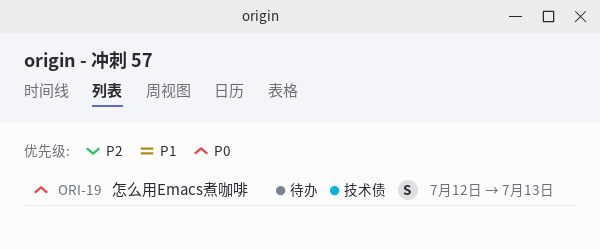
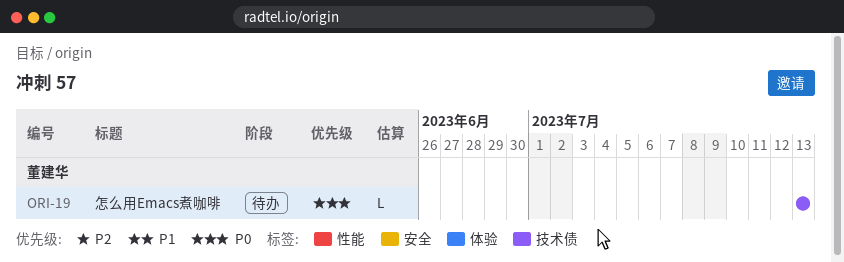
ORI-19, estimate: S -> L
ORI-19, start: Jul 12 -> Jul 13

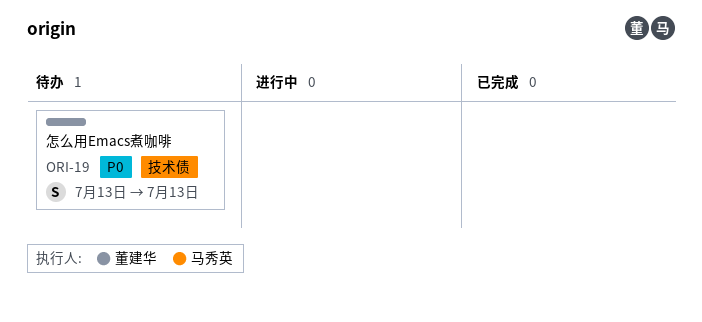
ORI-19, estimate: L -> S

